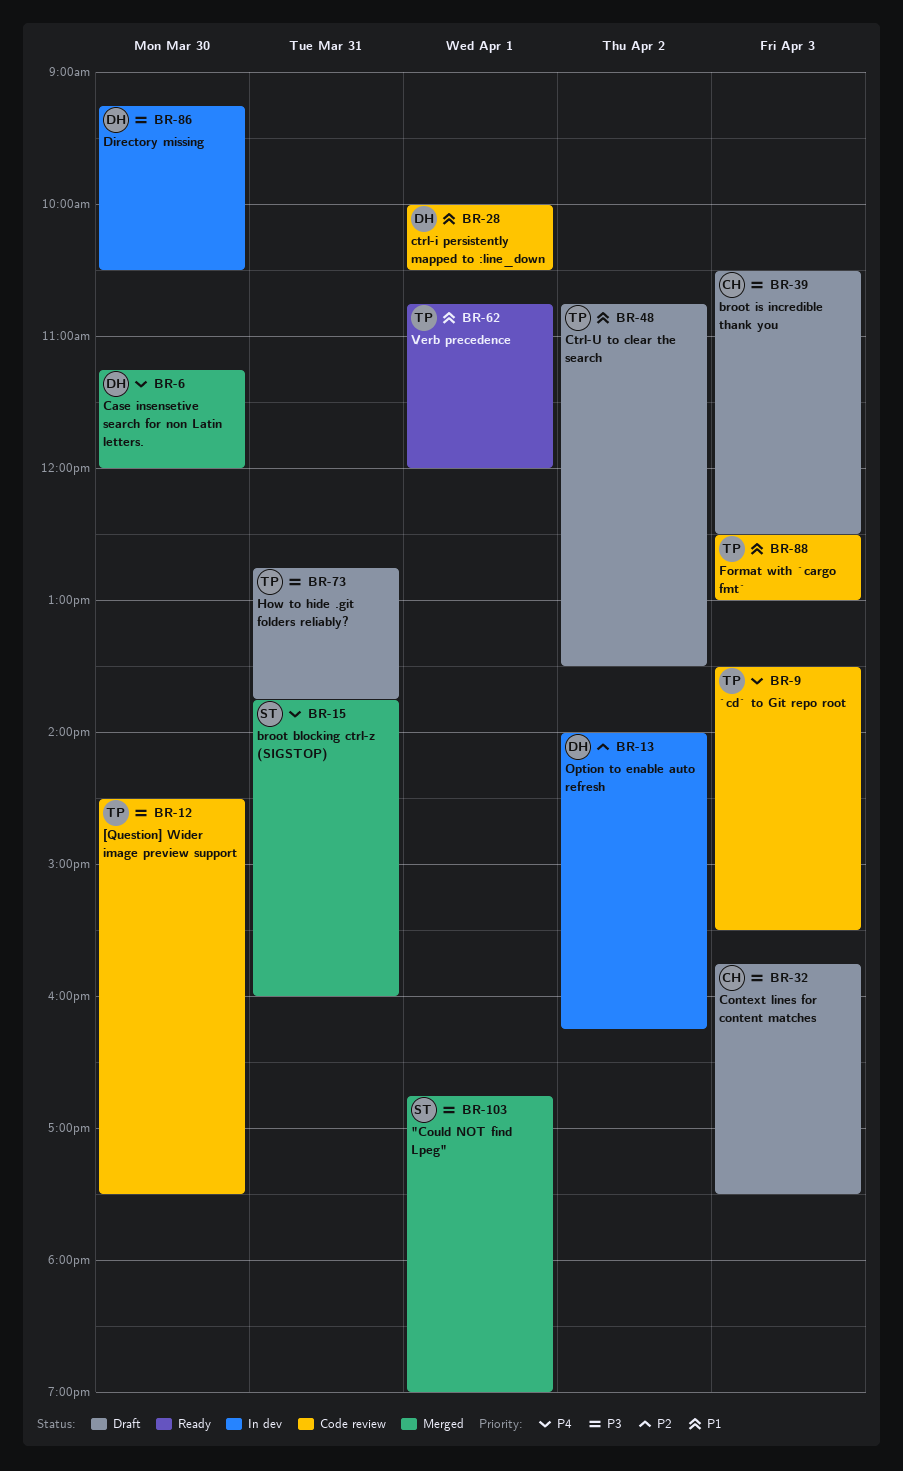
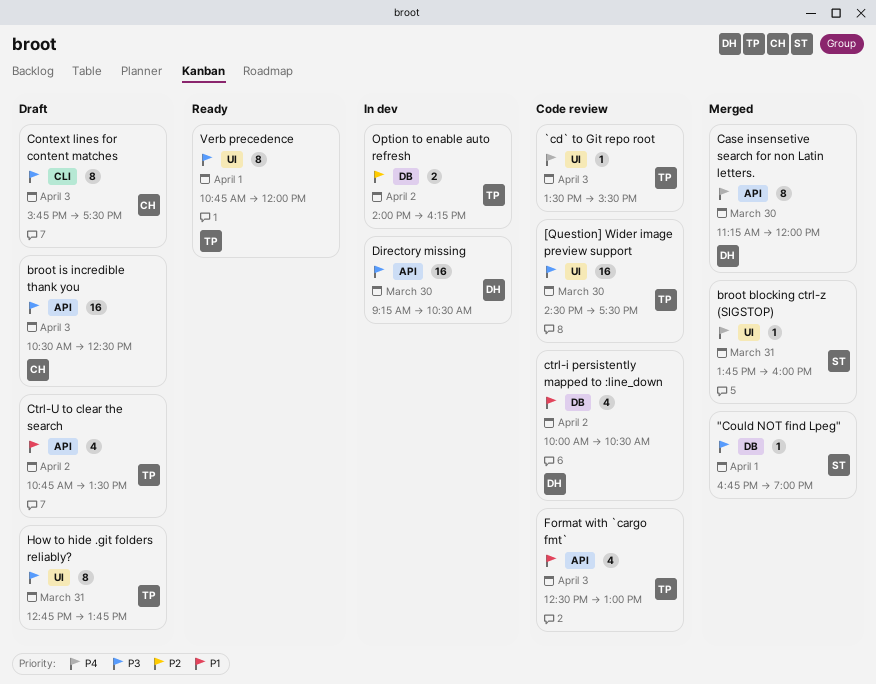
ctrl-i persistently mapped to :line_down, day: Apr 1 -> Apr 2
Option to enable auto refresh, owner: DH -> TP
Verb precedence, priority: P1 -> P3

